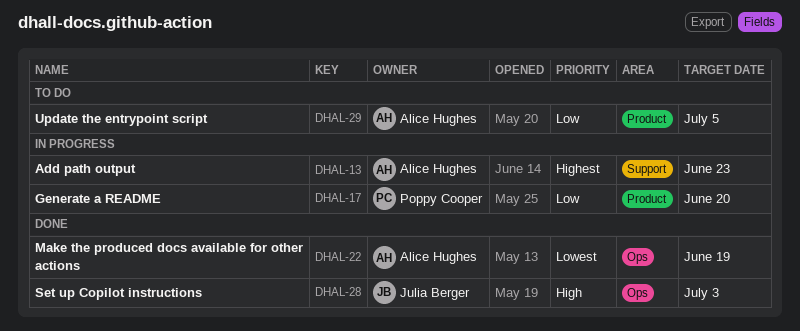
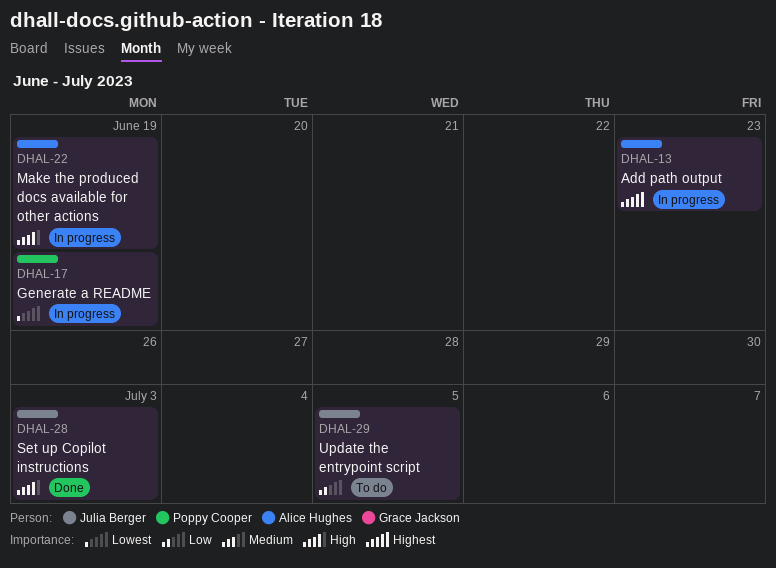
DHAL-17, priority: Low -> Lowest
DHAL-17, due: Jun 20 -> Jun 19
DHAL-22, status: Done -> In progress
DHAL-22, priority: Lowest -> High
DHAL-29, owner: Alice Hughes -> Julia Berger

